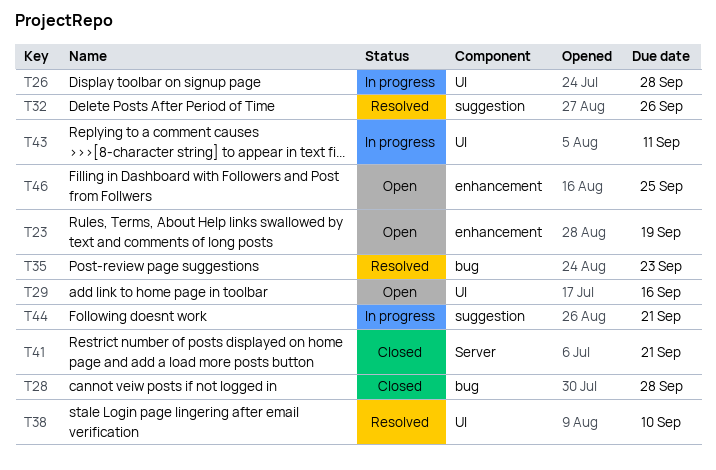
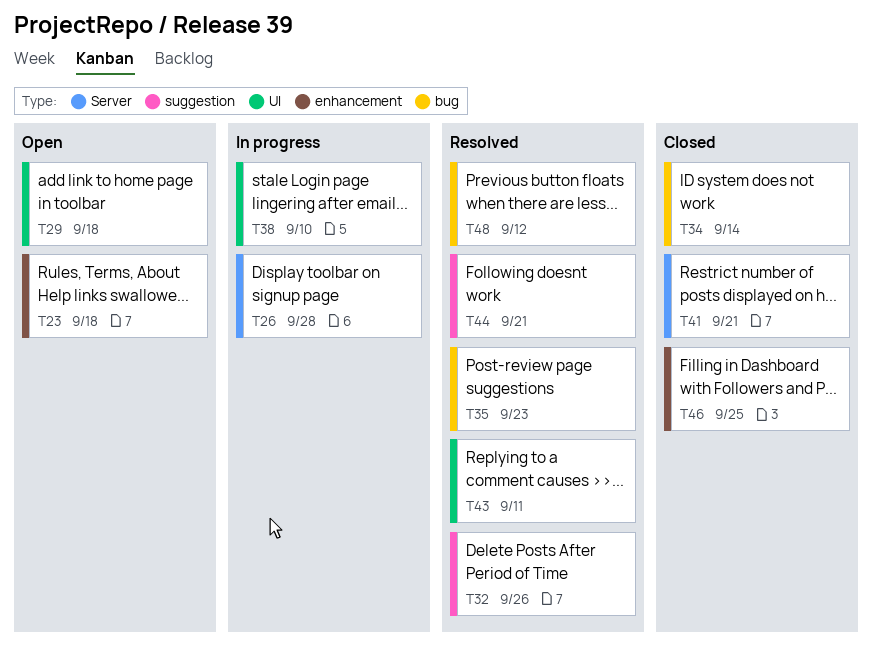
T23, due: Sep 19 -> Sep 18
T26, label: UI -> Server
T28: present -> none
T29, due: Sep 16 -> Sep 18
T34: none -> present
T38, status: Resolved -> In progress
T43, status: In progress -> Resolved
T44, status: In progress -> Resolved
T46, status: Open -> Closed
T48: none -> present

